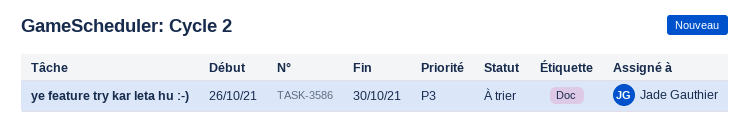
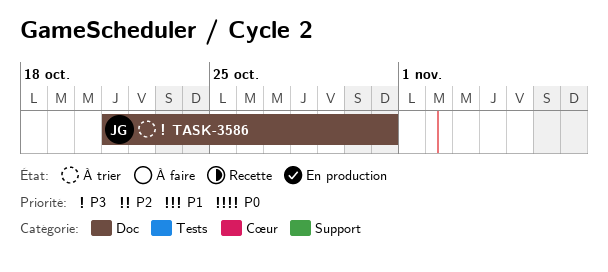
TASK-3586, start: Oct 26 -> Oct 21
TASK-3586, due: Oct 30 -> Oct 31

